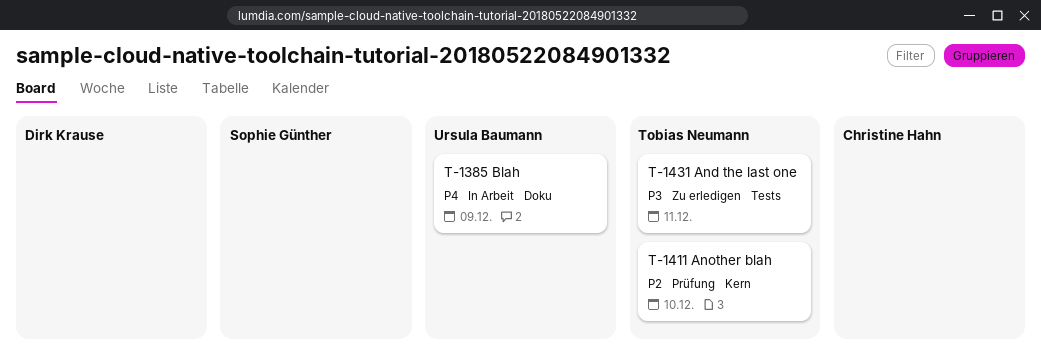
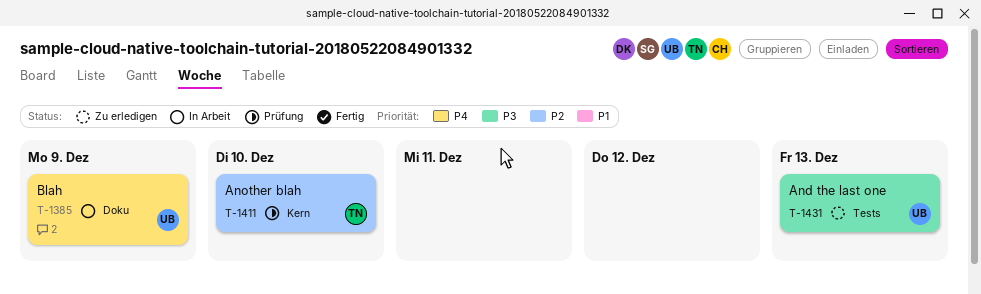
T-1431, owner: Tobias Neumann -> Ursula Baumann
T-1431, due: Dec 11 -> Dec 13

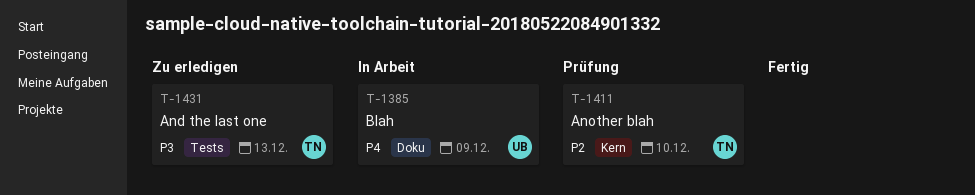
T-1431, owner: UB -> TN

